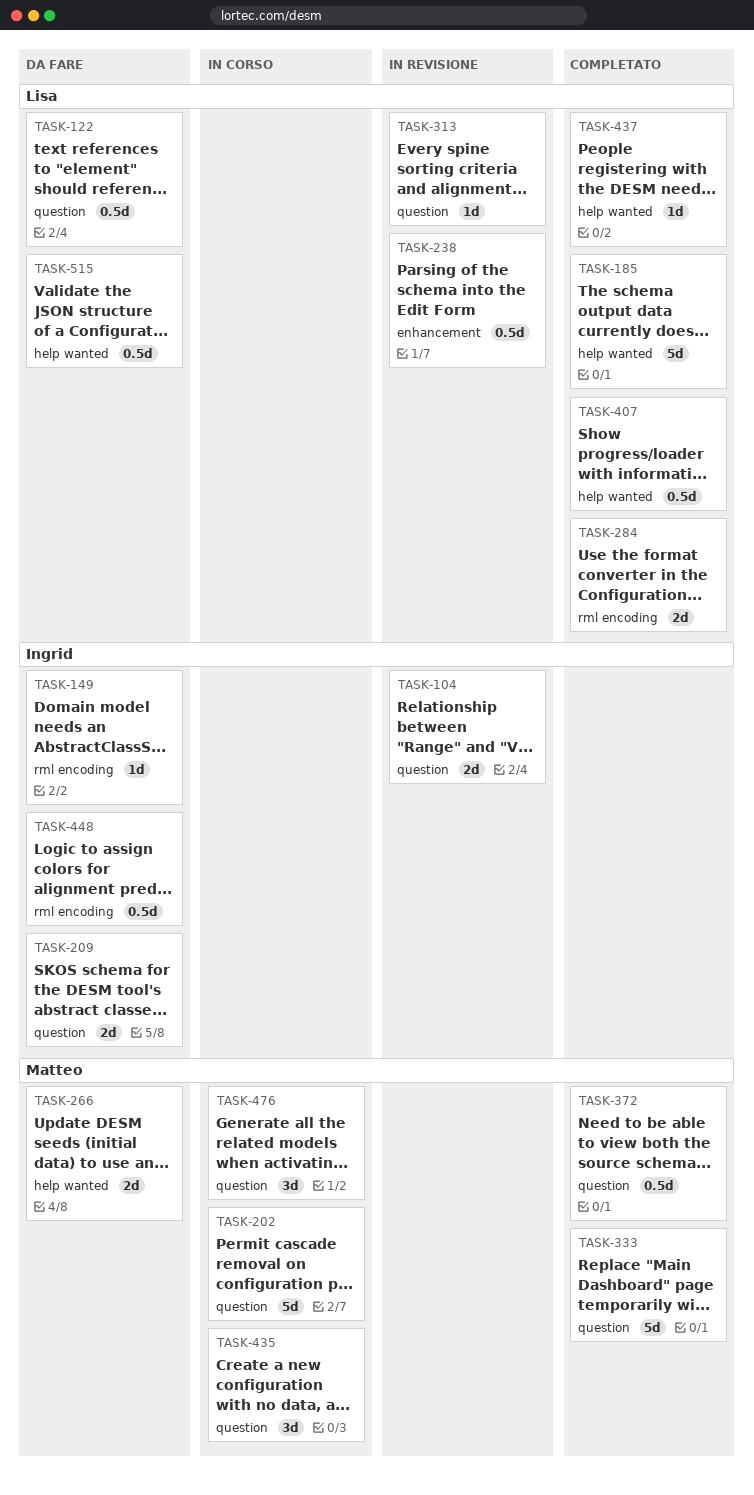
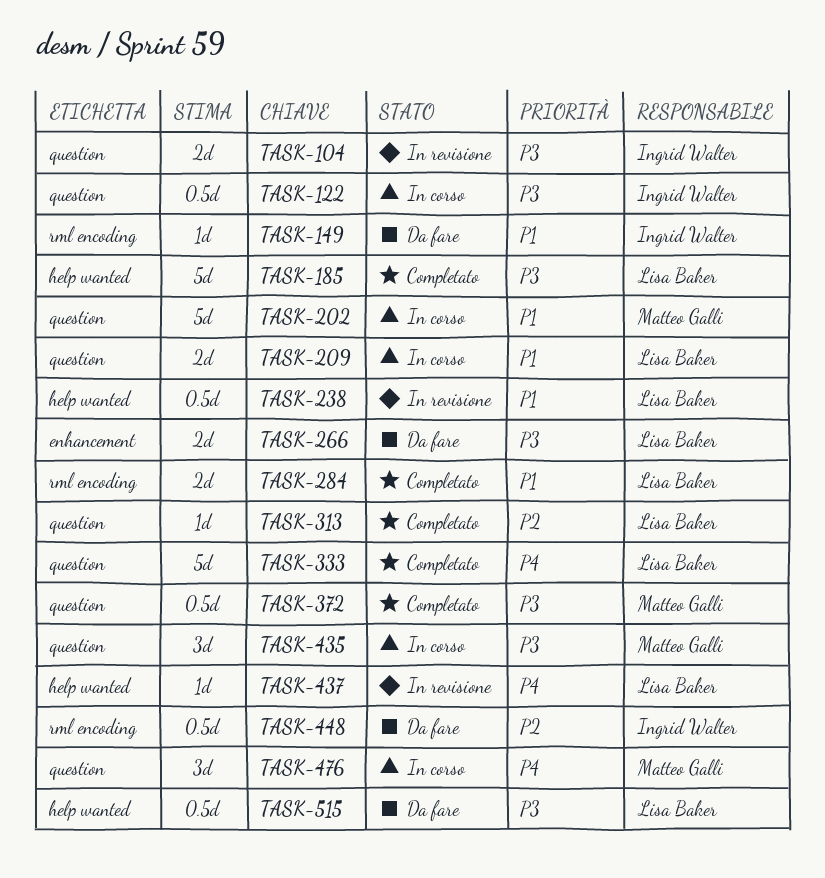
TASK-122, status: Da fare -> In corso
TASK-122, owner: Lisa Baker -> Ingrid Walter
TASK-209, status: Da fare -> In corso
TASK-209, owner: Ingrid Walter -> Lisa Baker
TASK-238, label: enhancement -> help wanted
TASK-266, owner: Matteo Galli -> Lisa Baker
TASK-266, label: help wanted -> enhancement
TASK-313, status: In revisione -> Completato
TASK-333, owner: Matteo Galli -> Lisa Baker
TASK-407: present -> none
TASK-437, status: Completato -> In revisione

